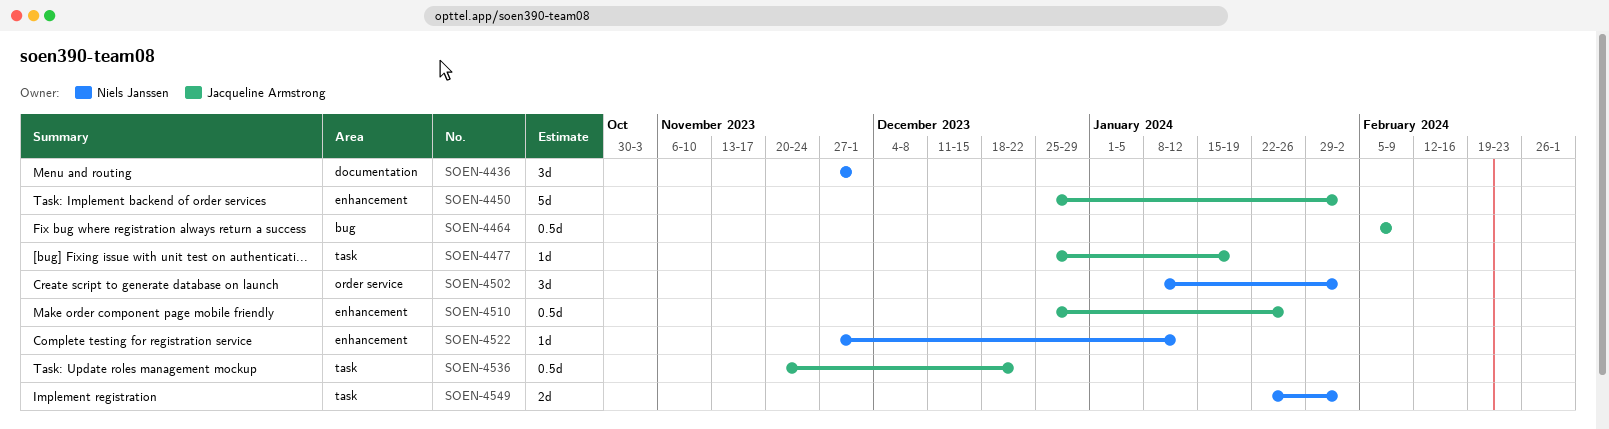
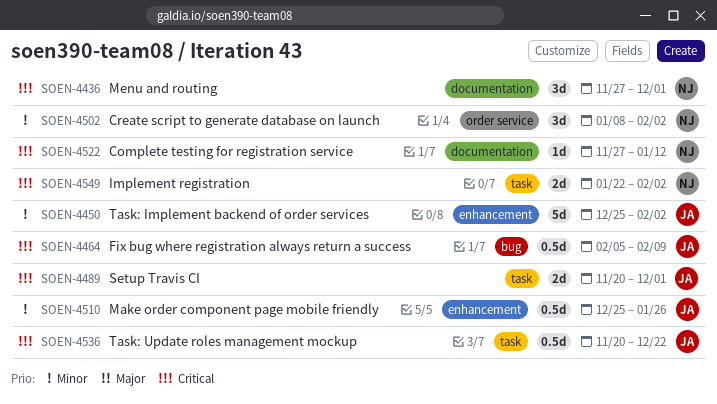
SOEN-4477: present -> none
SOEN-4489: none -> present
SOEN-4522, label: enhancement -> documentation

